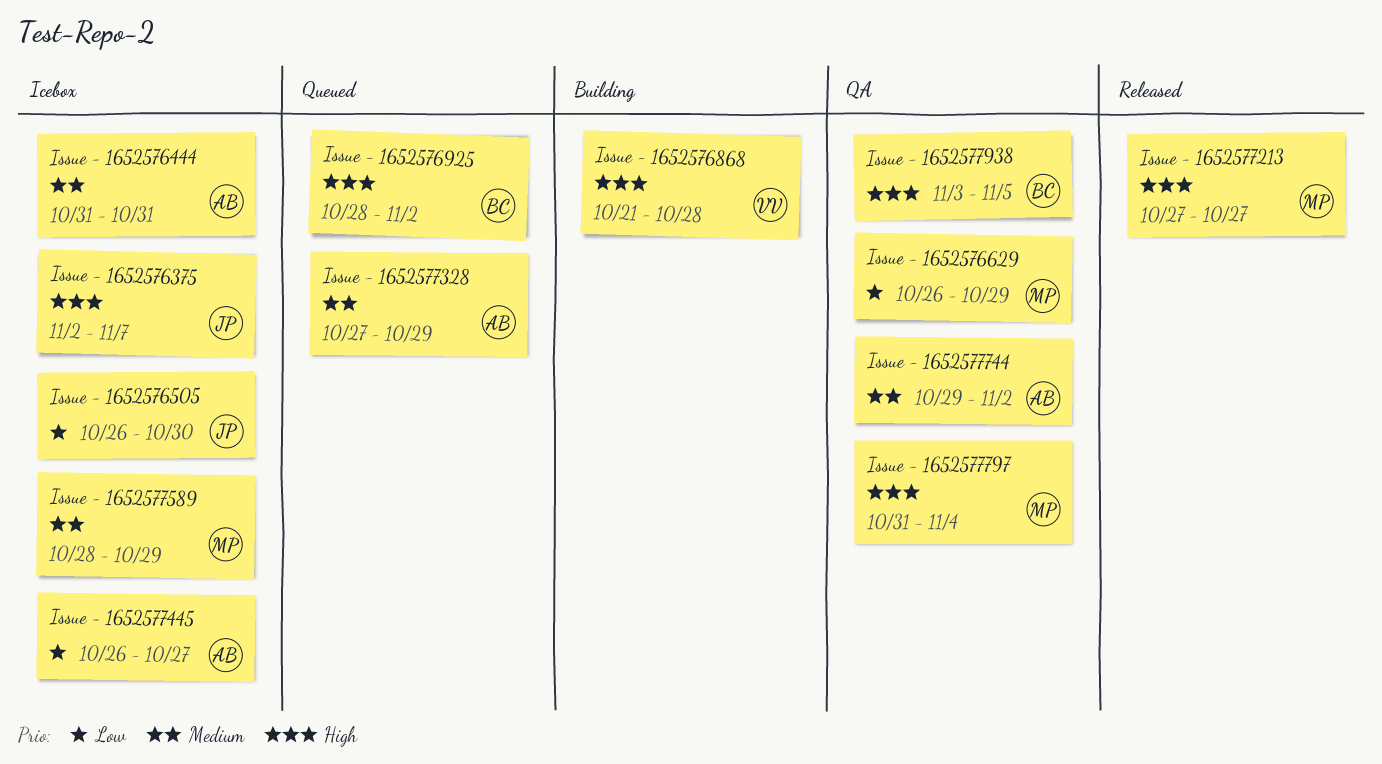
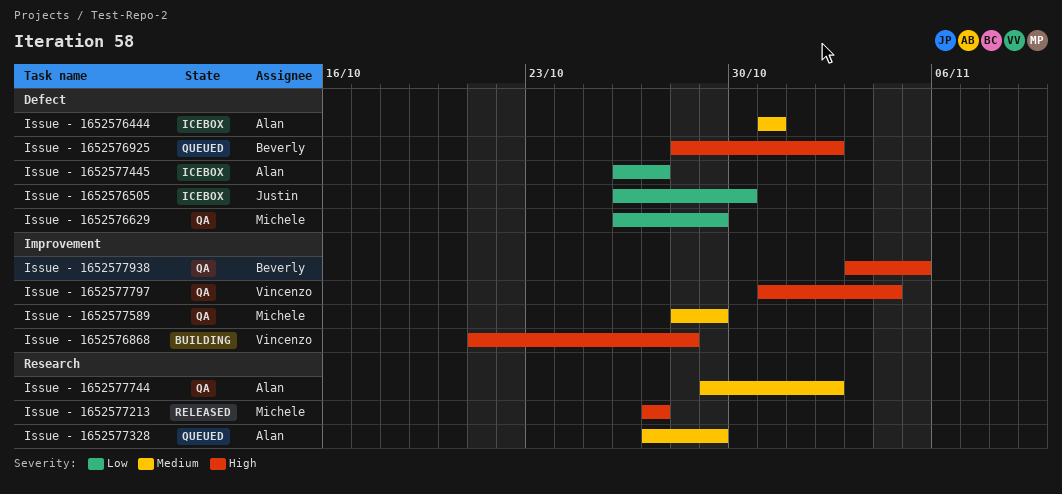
Issue - 1652576375: present -> none
Issue - 1652577589, status: Icebox -> QA
Issue - 1652577797, owner: Michele -> Vincenzo

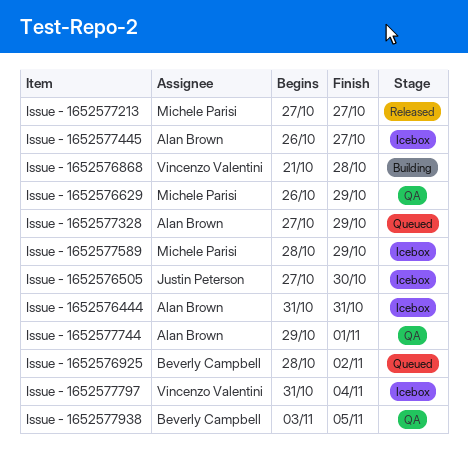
Issue - 1652576505, start: Oct 26 -> Oct 27
Issue - 1652577589, status: QA -> Icebox
Issue - 1652577744, due: Nov 2 -> Nov 1
Issue - 1652577797, status: QA -> Icebox

